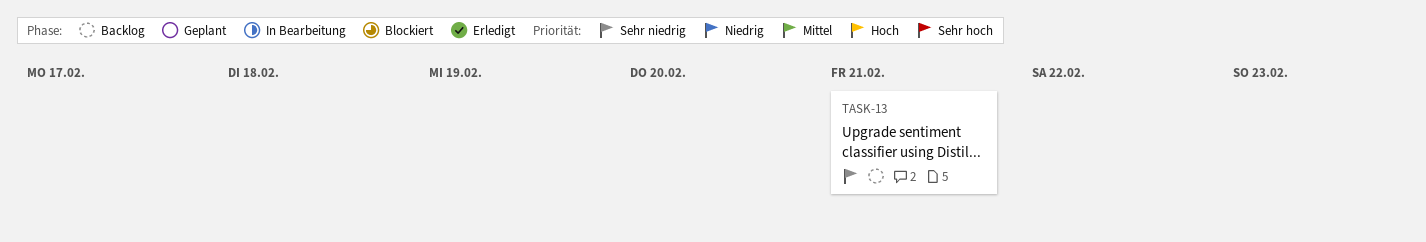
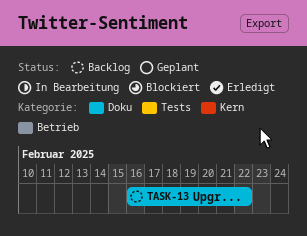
TASK-13, due: Feb 21 -> Feb 22

